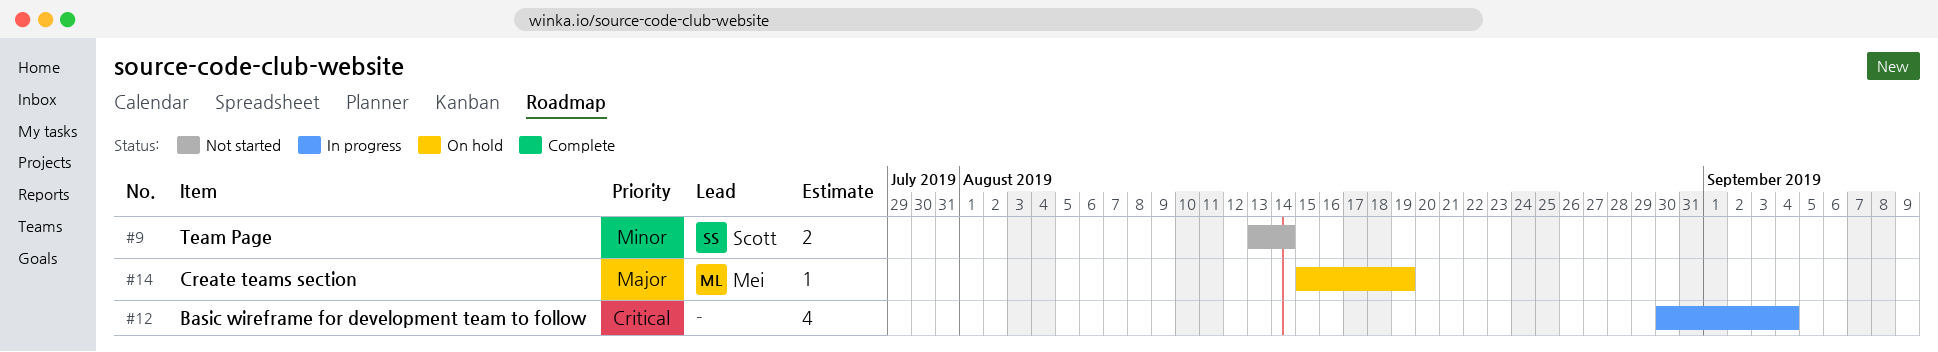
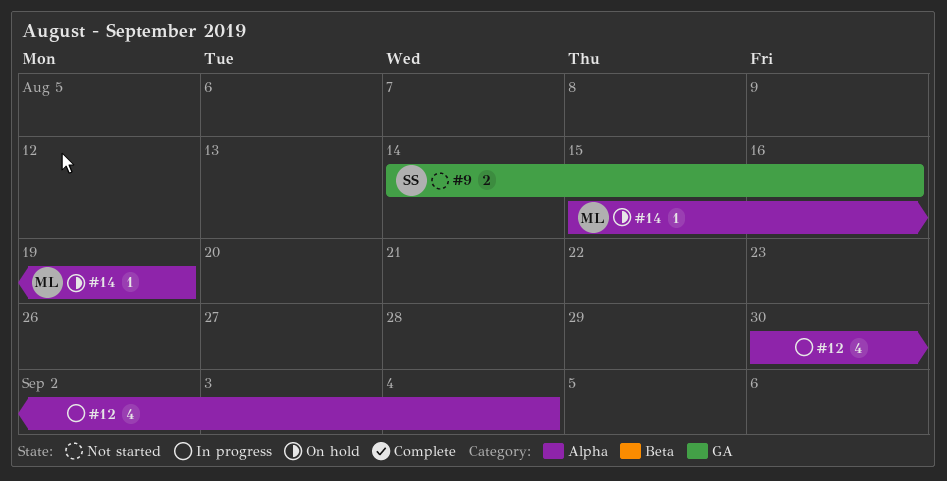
#9, start: Aug 13 -> Aug 14
#9, due: Aug 14 -> Aug 16

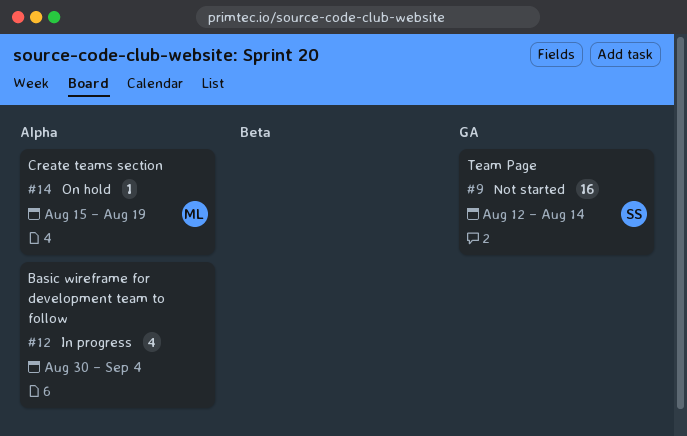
#9, estimate: 2 -> 16
#9, start: Aug 14 -> Aug 12
#9, due: Aug 16 -> Aug 14

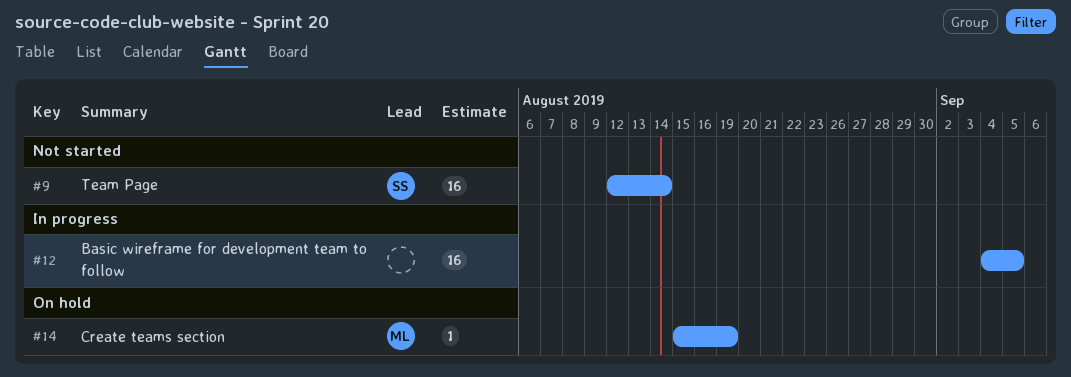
#12, estimate: 4 -> 16
#12, start: Aug 30 -> Sep 4
#12, due: Sep 4 -> Sep 5

